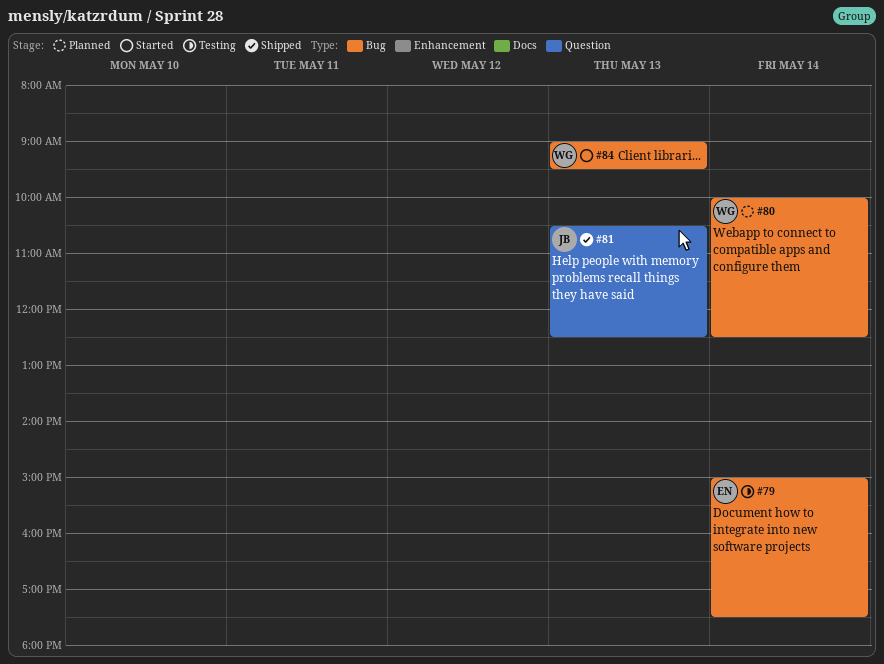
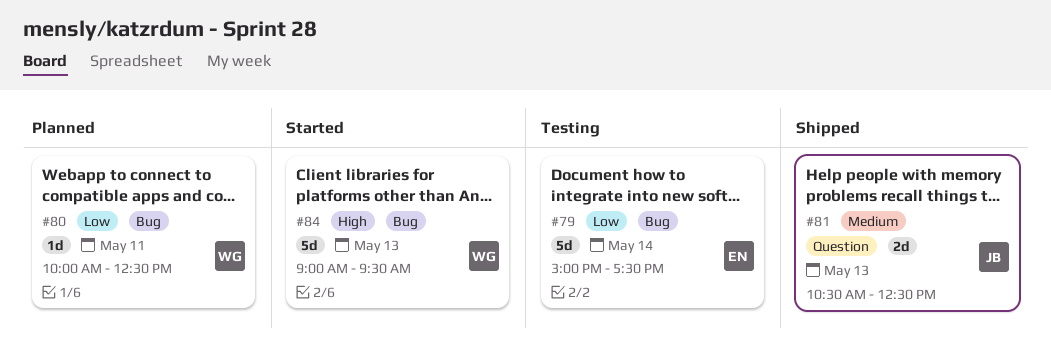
#80, day: May 14 -> May 11

